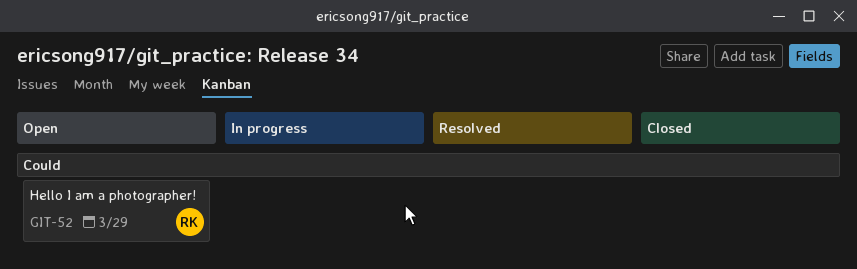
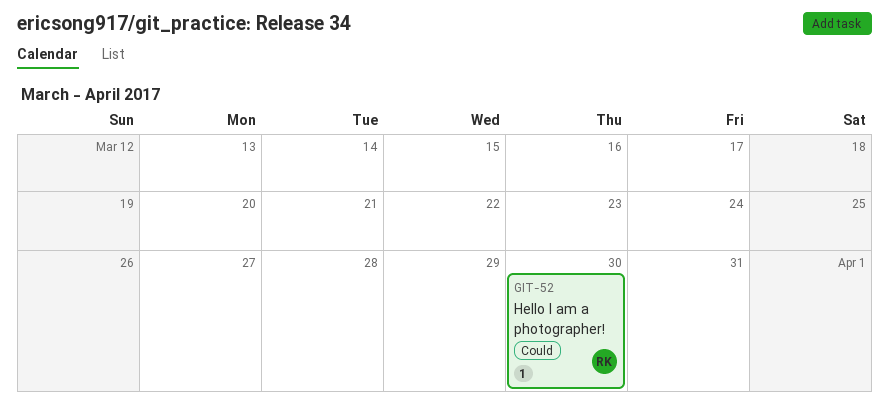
GIT-52, due: Mar 29 -> Mar 30

